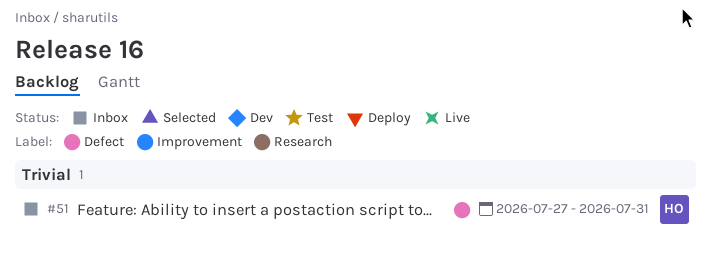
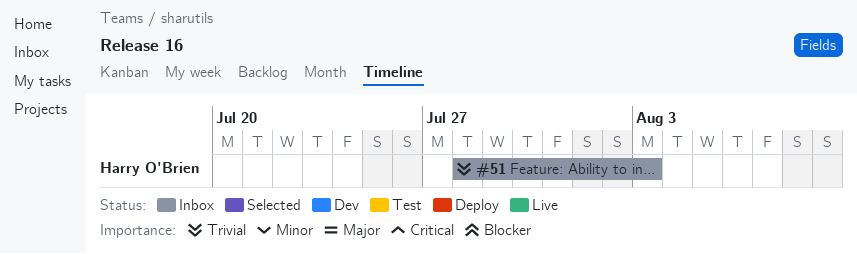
#51, start: Jul 27 -> Jul 28
#51, due: Jul 31 -> Aug 3

